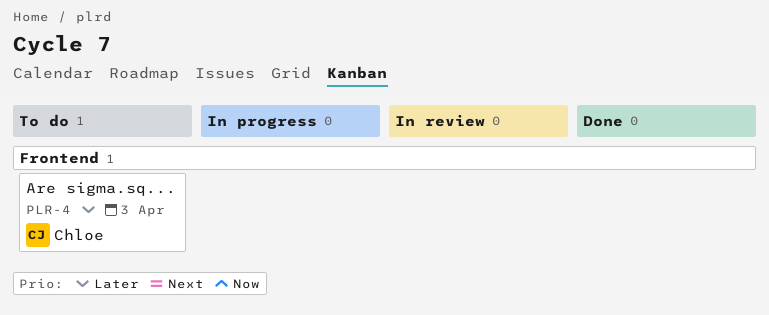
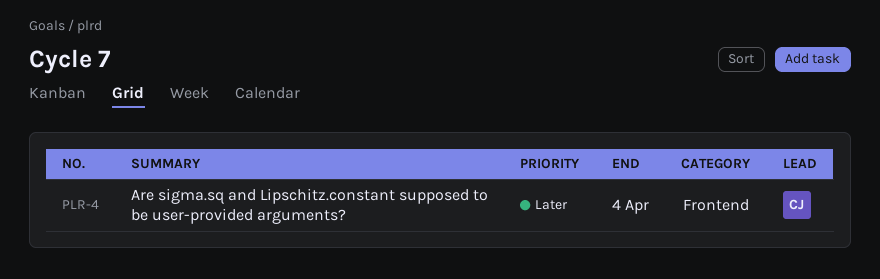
PLR-4, due: Apr 3 -> Apr 4

